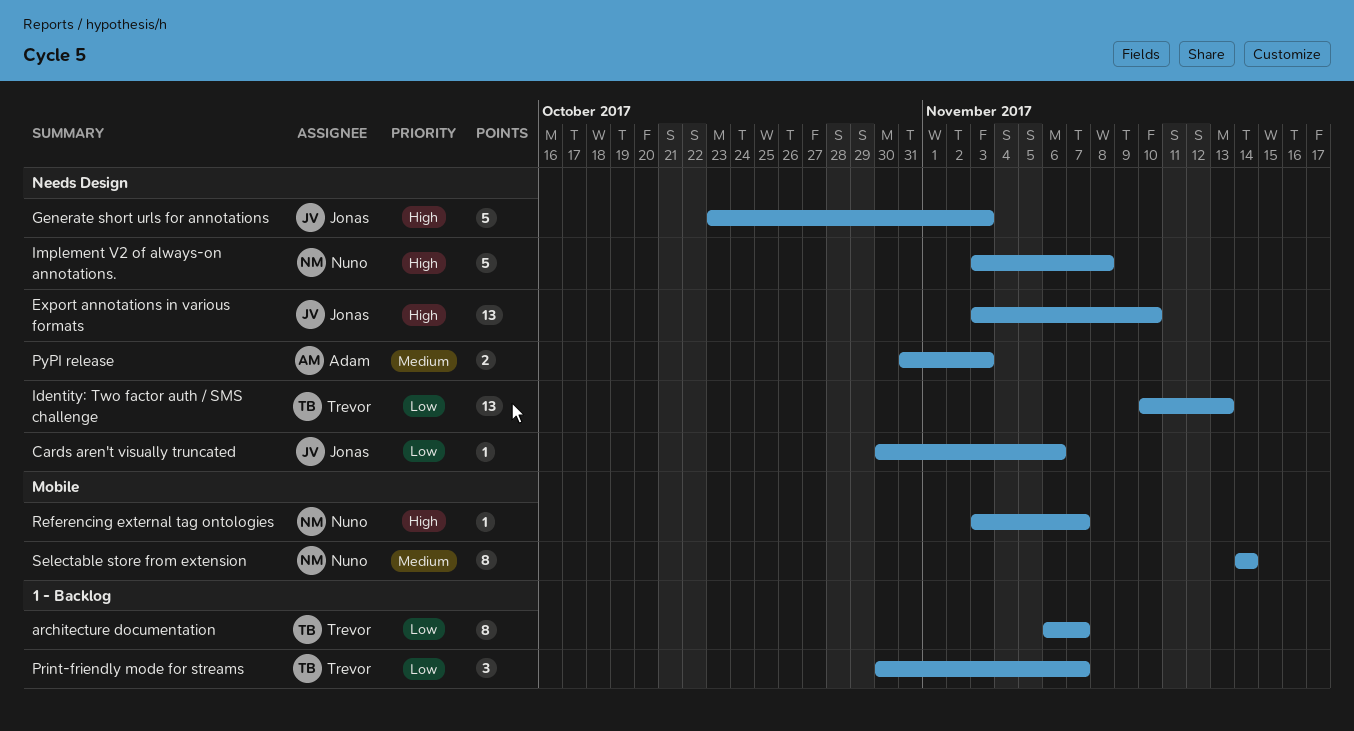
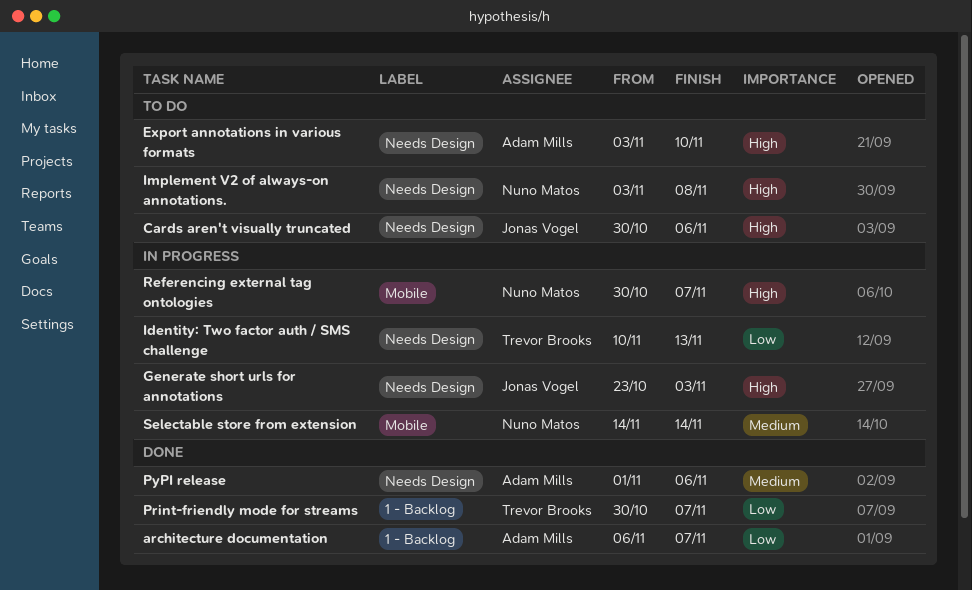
architecture documentation, owner: Trevor Brooks -> Adam Mills
Cards aren't visually truncated, priority: Low -> High
Export annotations in various formats, owner: Jonas Vogel -> Adam Mills
PyPI release, start: Oct 31 -> Nov 1
PyPI release, due: Nov 3 -> Nov 6
Referencing external tag ontologies, start: Nov 3 -> Oct 30

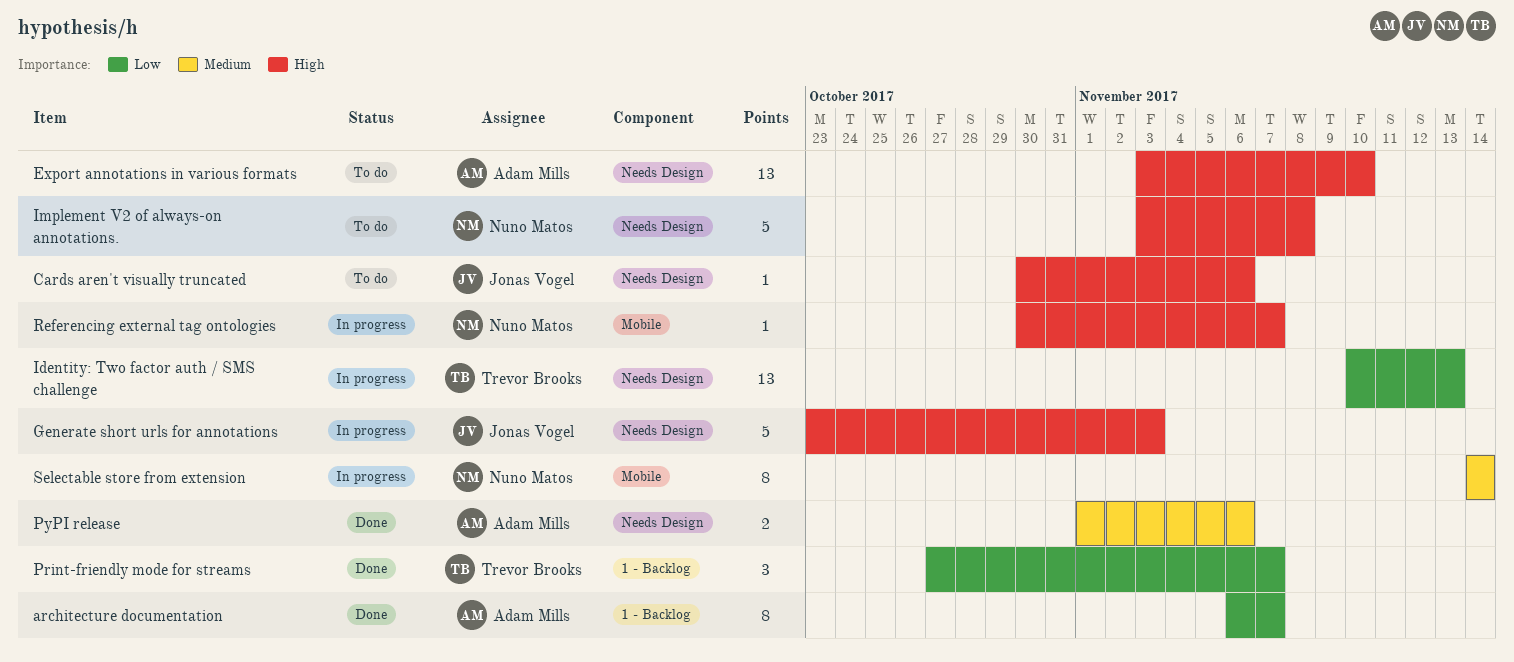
Print-friendly mode for streams, start: Oct 30 -> Oct 27

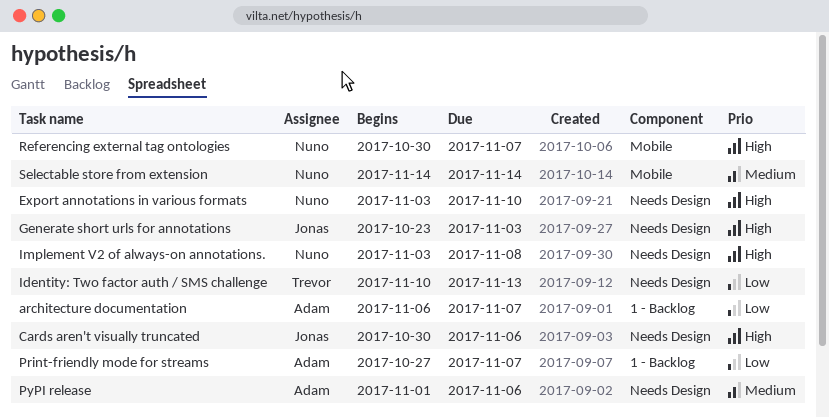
Export annotations in various formats, owner: Adam Mills -> Nuno Matos
Print-friendly mode for streams, owner: Trevor Brooks -> Adam Mills

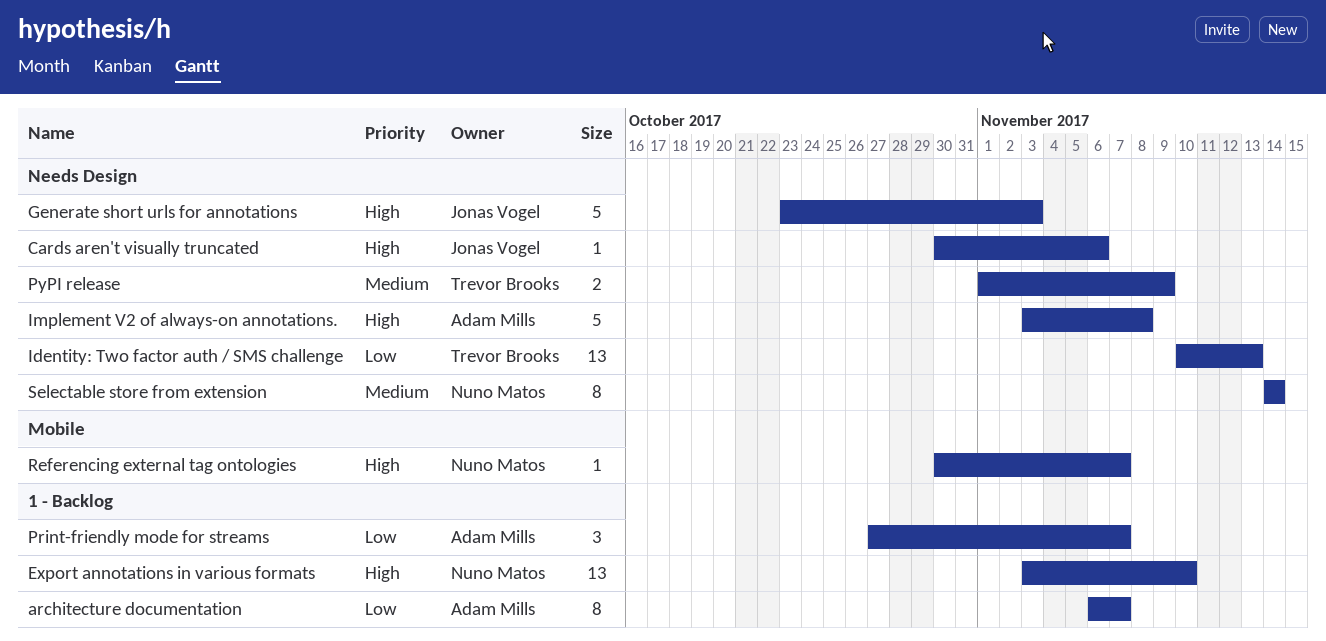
Export annotations in various formats, label: Needs Design -> 1 - Backlog
Implement V2 of always-on annotations., owner: Nuno Matos -> Adam Mills
PyPI release, owner: Adam Mills -> Trevor Brooks
PyPI release, due: Nov 6 -> Nov 9
Selectable store from extension, label: Mobile -> Needs Design

